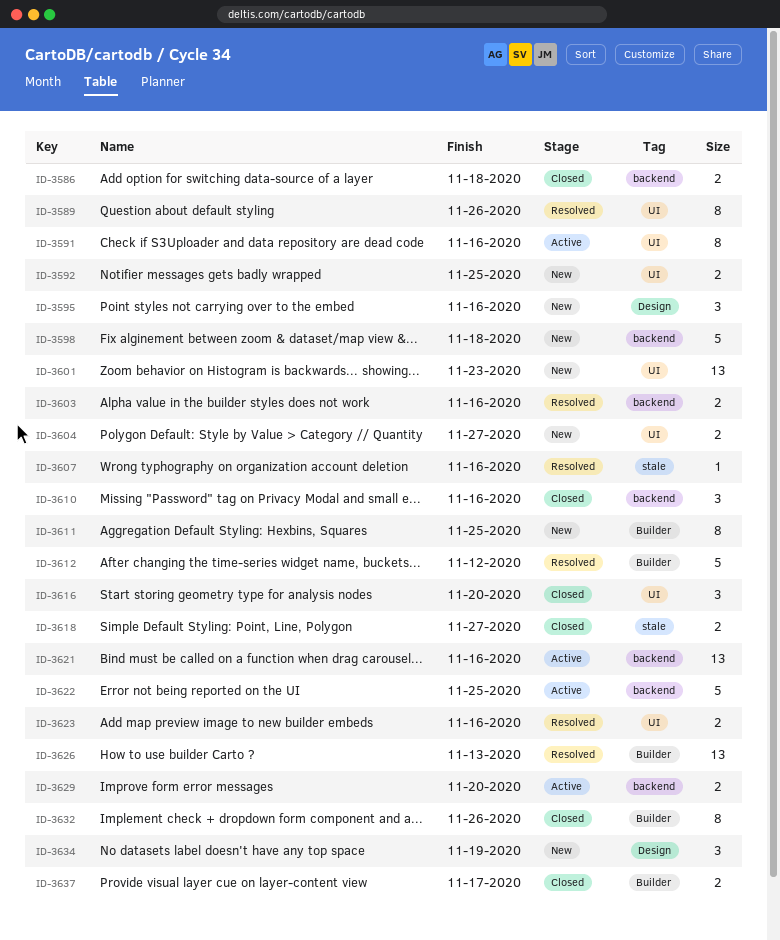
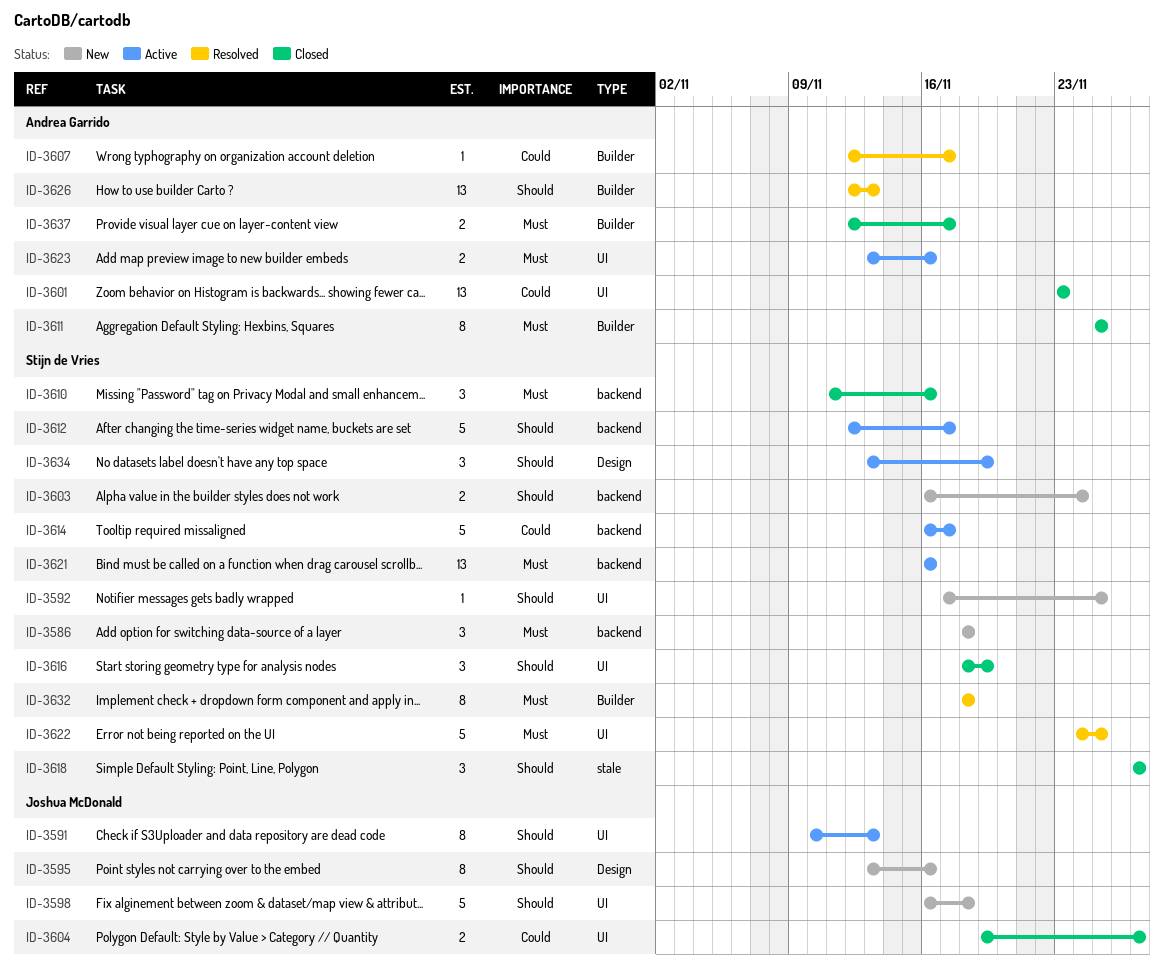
ID-3586, status: Closed -> New
ID-3586, estimate: 2 -> 3
ID-3589: present -> none
ID-3591, due: Nov 16 -> Nov 13
ID-3592, estimate: 2 -> 1
ID-3595, estimate: 3 -> 8
ID-3598, label: backend -> UI
ID-3601, status: New -> Closed
ID-3603, status: Resolved -> New
ID-3603, due: Nov 16 -> Nov 24
ID-3604, status: New -> Closed
ID-3607, label: stale -> Builder
ID-3607, due: Nov 16 -> Nov 17
ID-3611, status: New -> Closed
ID-3612, status: Resolved -> Active
ID-3612, label: Builder -> backend
ID-3612, due: Nov 12 -> Nov 17
ID-3614: none -> present
ID-3616, due: Nov 20 -> Nov 19
ID-3618, estimate: 2 -> 3
ID-3622, status: Active -> Resolved
ID-3622, label: backend -> UI
ID-3623, status: Resolved -> Active
ID-3629: present -> none
ID-3632, status: Closed -> Resolved
ID-3632, due: Nov 26 -> Nov 18
ID-3634, status: New -> Active

